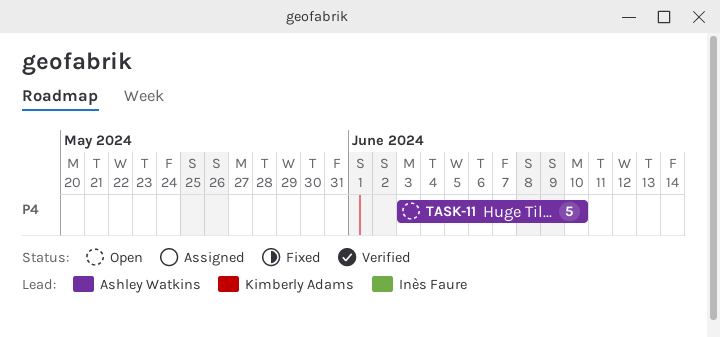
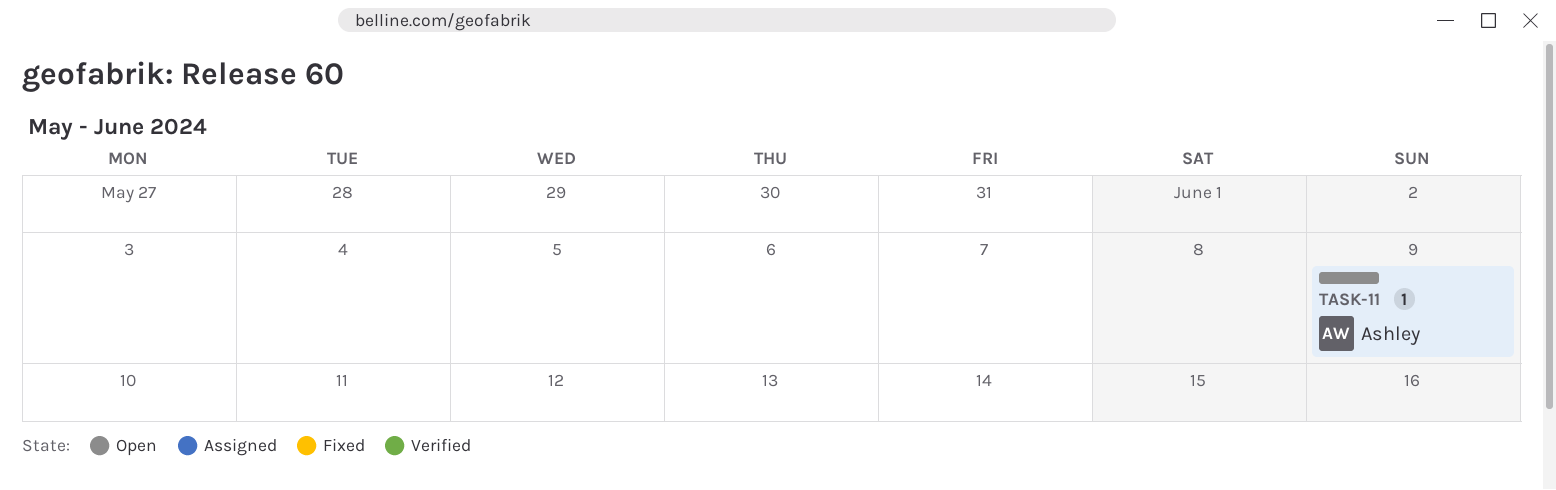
TASK-11, estimate: 5 -> 1
TASK-11, due: Jun 10 -> Jun 9

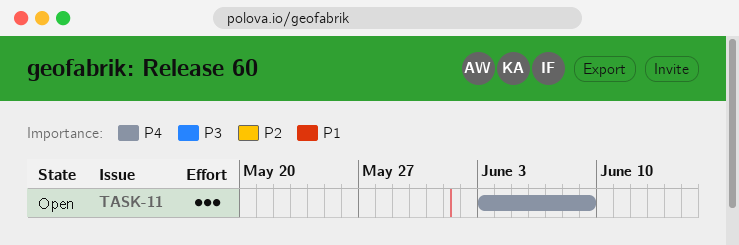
TASK-11, estimate: 1 -> 3

